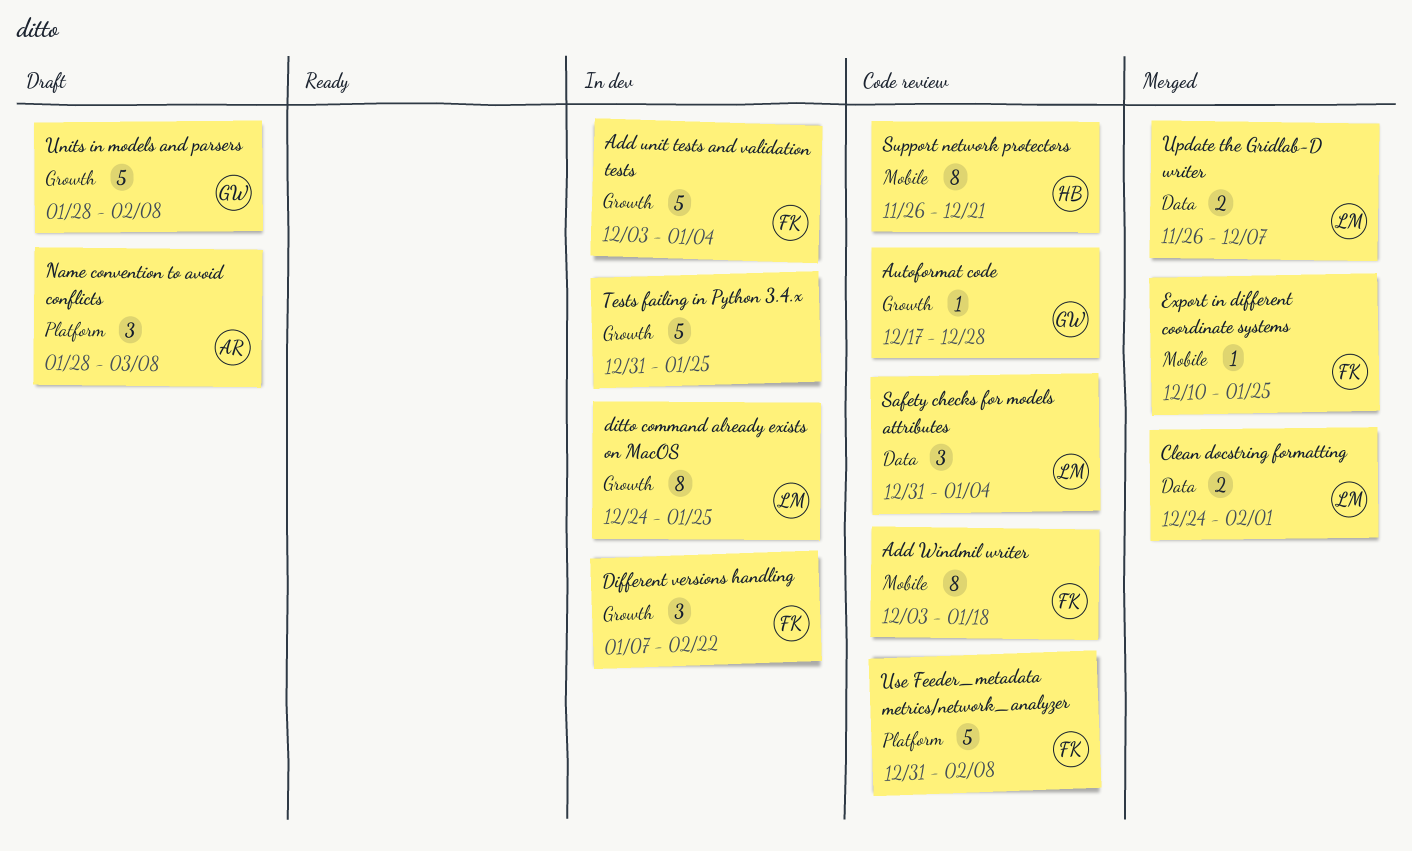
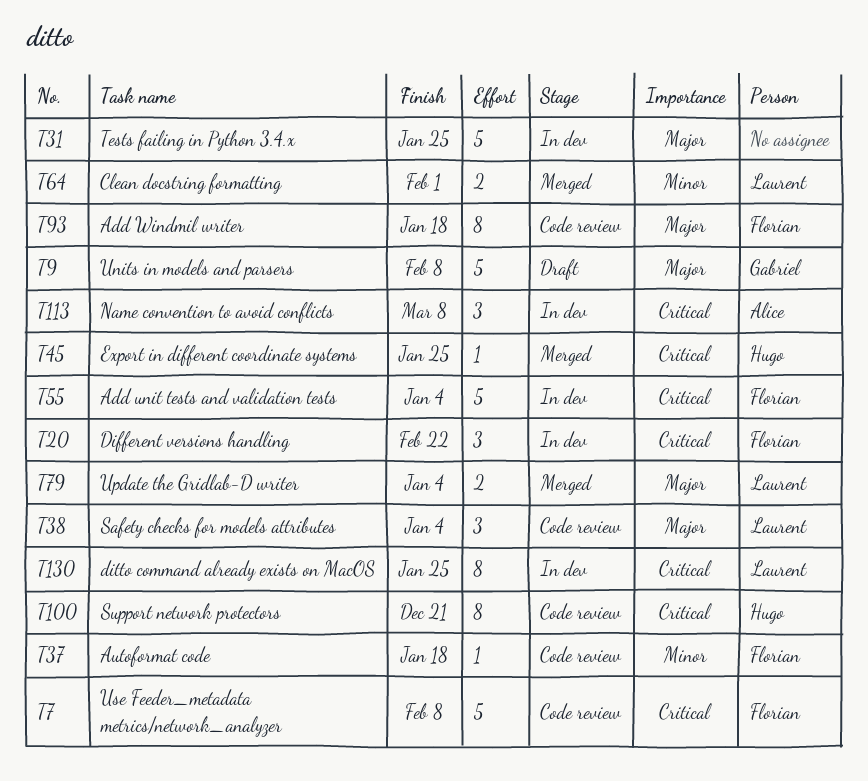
Autoformat code, owner: Gabriel -> Florian
Autoformat code, due: Dec 28 -> Jan 18
Export in different coordinate systems, owner: Florian -> Hugo
Name convention to avoid conflicts, status: Draft -> In dev
Update the Gridlab-D writer, due: Dec 7 -> Jan 4

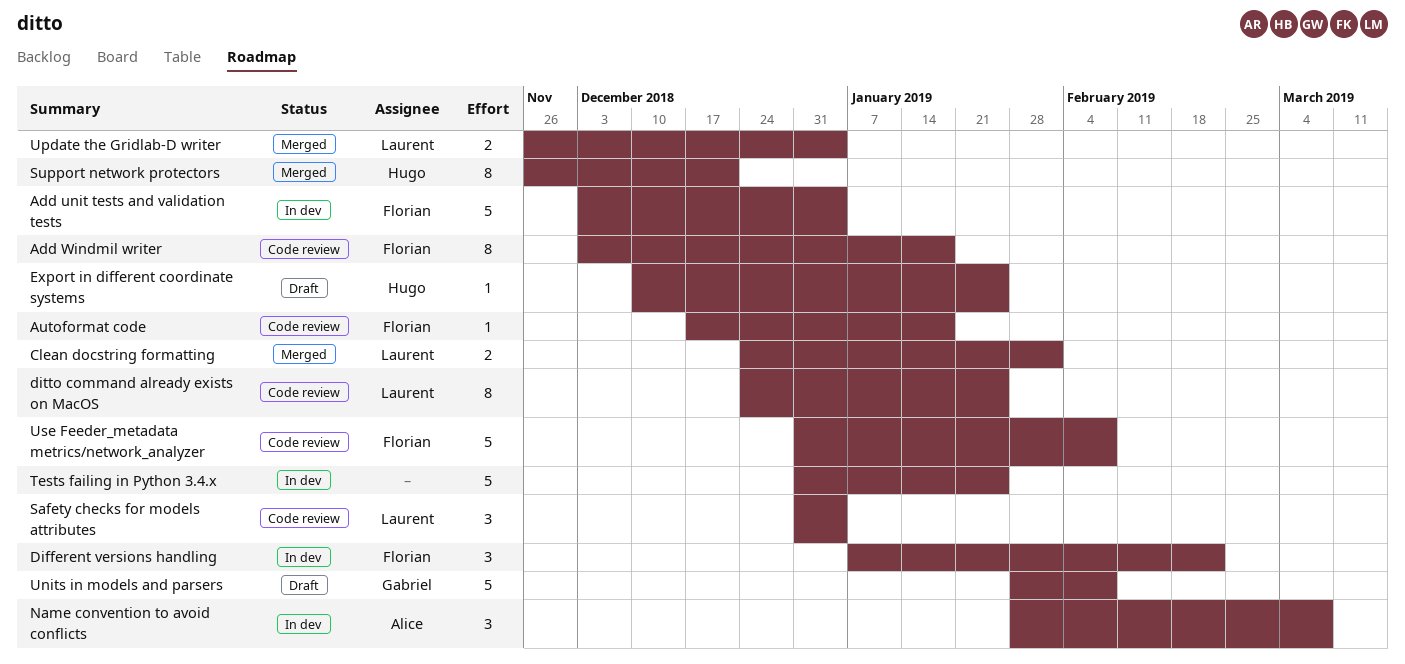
ditto command already exists on MacOS, status: In dev -> Code review
Export in different coordinate systems, status: Merged -> Draft
Support network protectors, status: Code review -> Merged

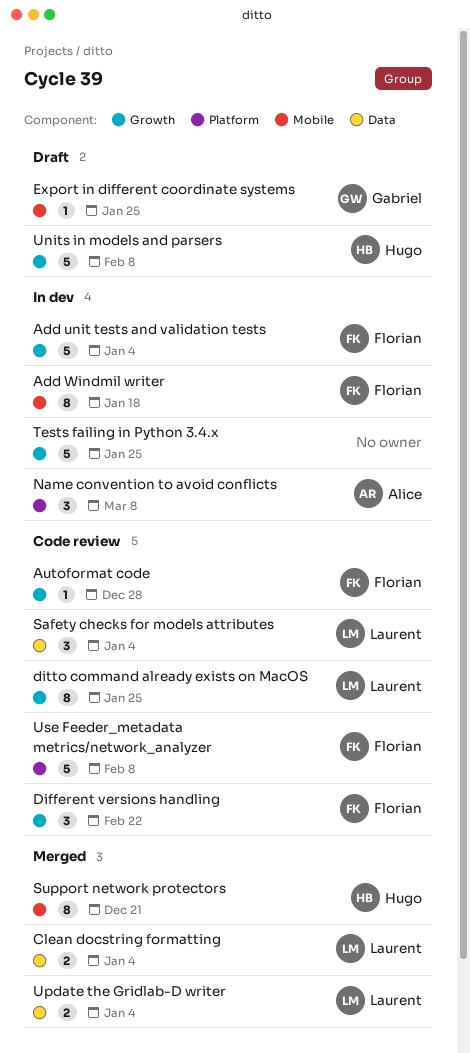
Add Windmil writer, status: Code review -> In dev
Autoformat code, due: Jan 18 -> Dec 28
Clean docstring formatting, due: Feb 1 -> Jan 4
Different versions handling, status: In dev -> Code review
Export in different coordinate systems, owner: Hugo -> Gabriel
Units in models and parsers, owner: Gabriel -> Hugo

